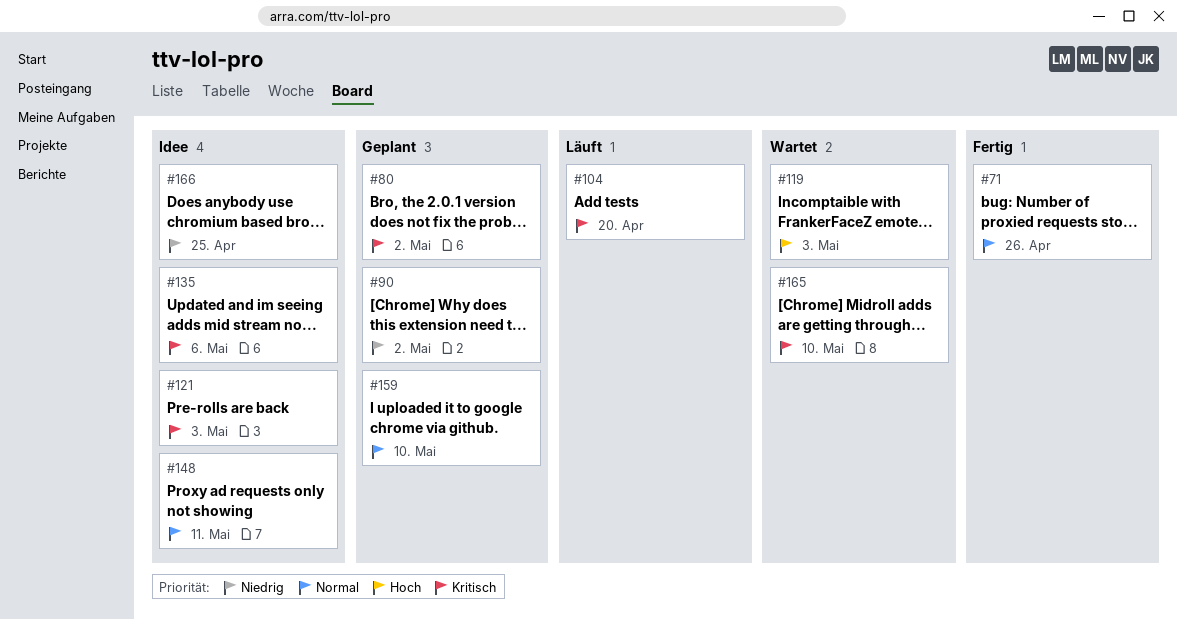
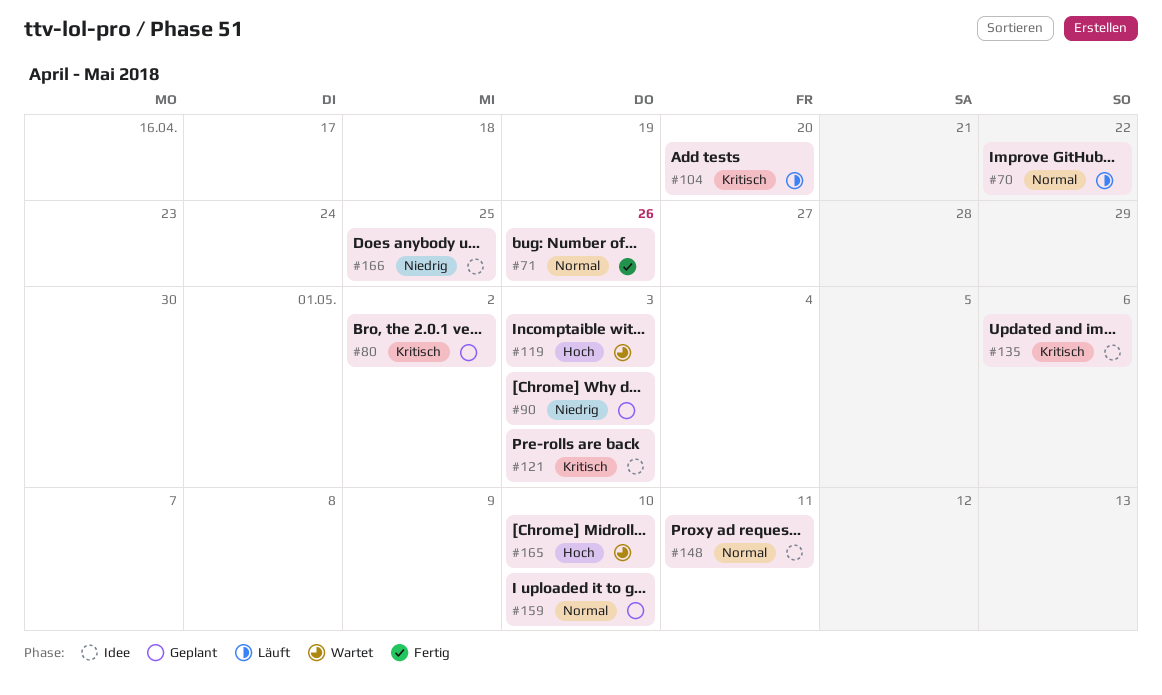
#70: none -> present
#90, due: May 2 -> May 3
#165, priority: Kritisch -> Hoch

